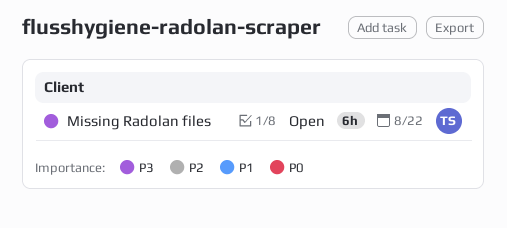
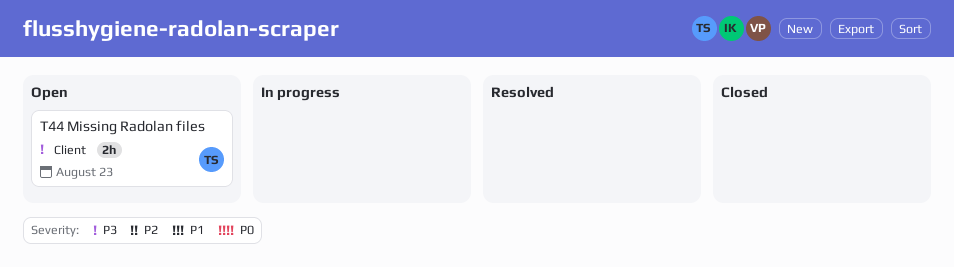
Missing Radolan files, estimate: 6h -> 2h
Missing Radolan files, due: Aug 22 -> Aug 23

